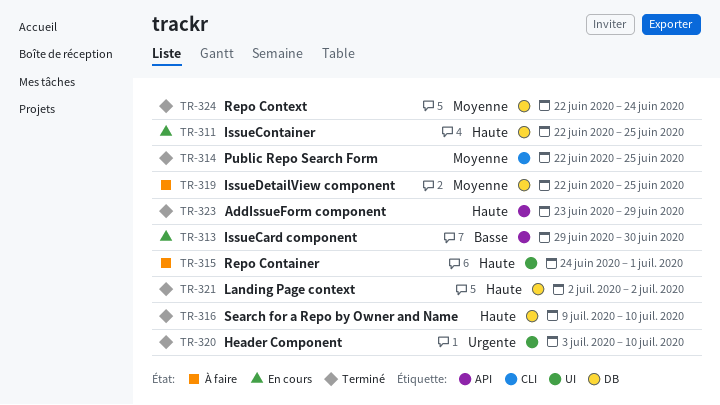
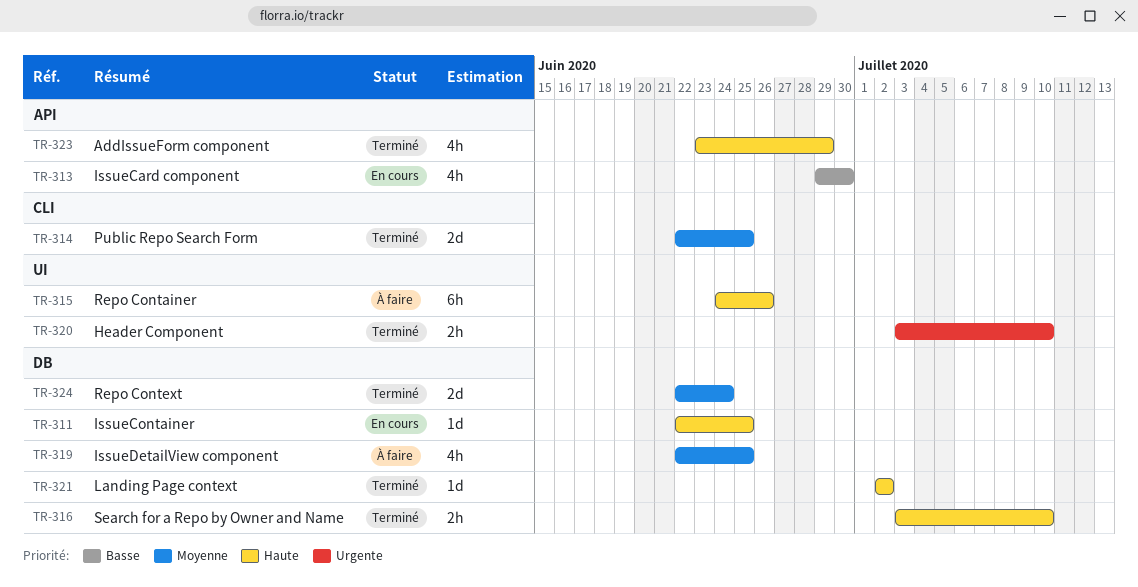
TR-315, due: Jul 1 -> Jun 26
TR-316, start: Jul 9 -> Jul 3

